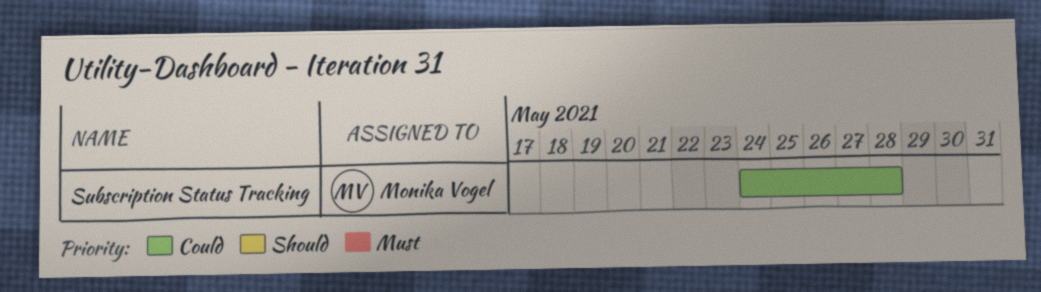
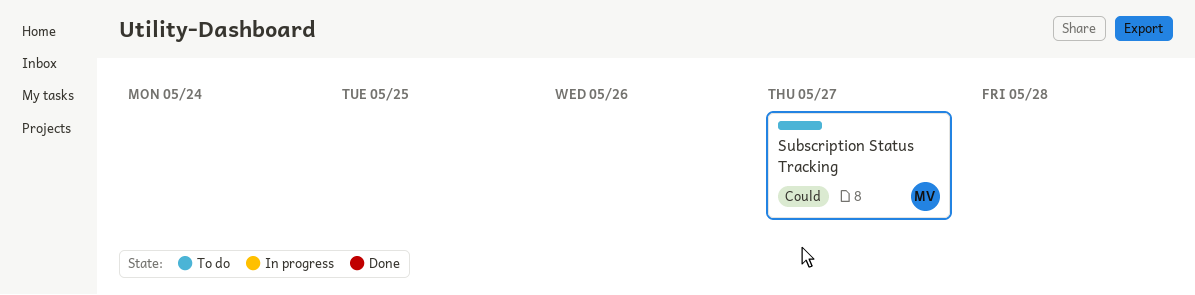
Subscription Status Tracking, due: May 28 -> May 27

